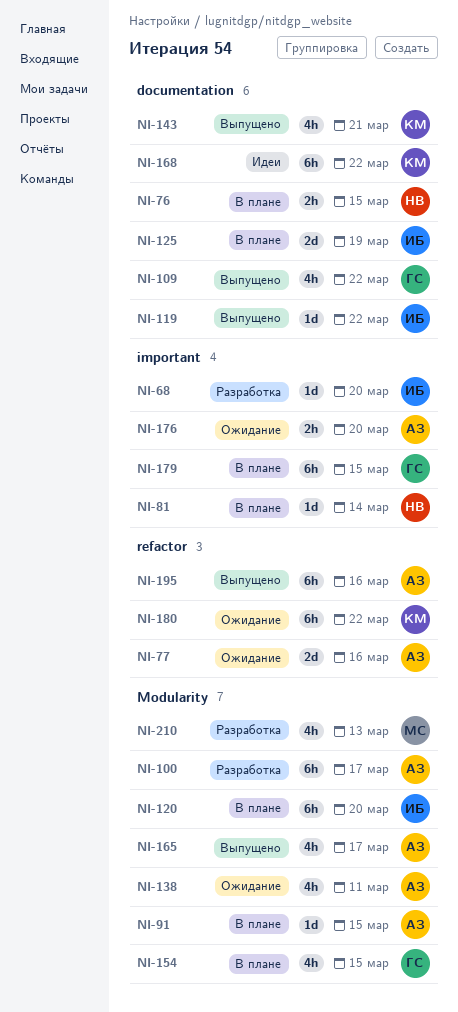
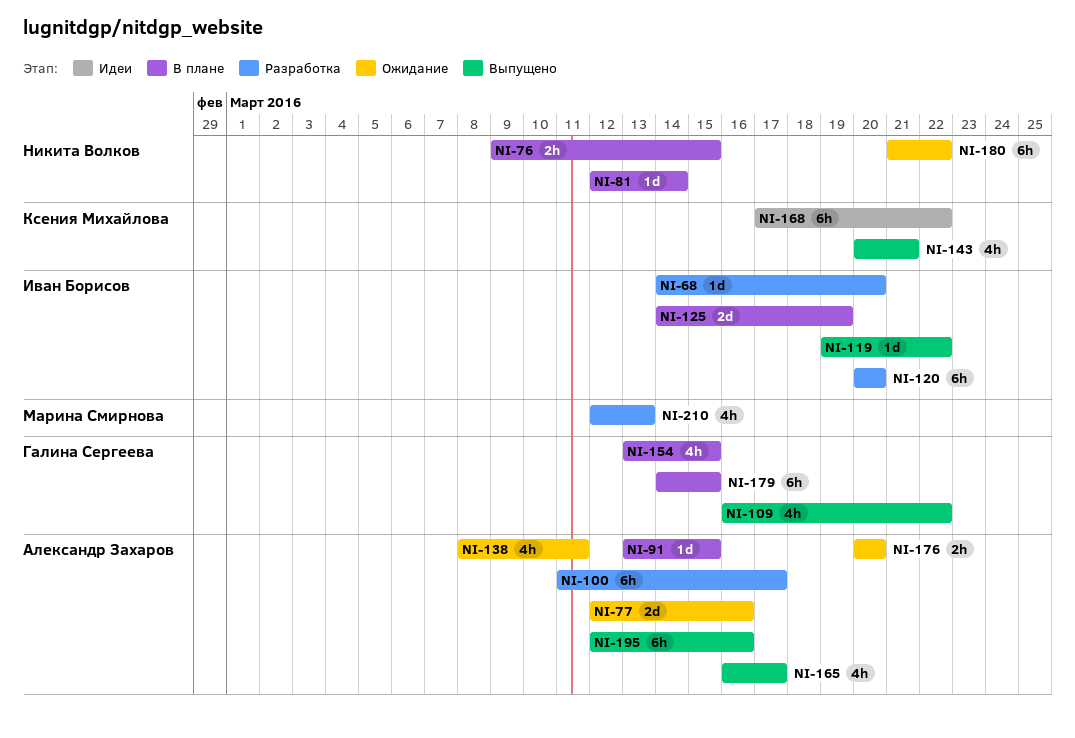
NI-120, status: В плане -> Разработка
NI-180, owner: Ксения Михайлова -> Никита Волков

